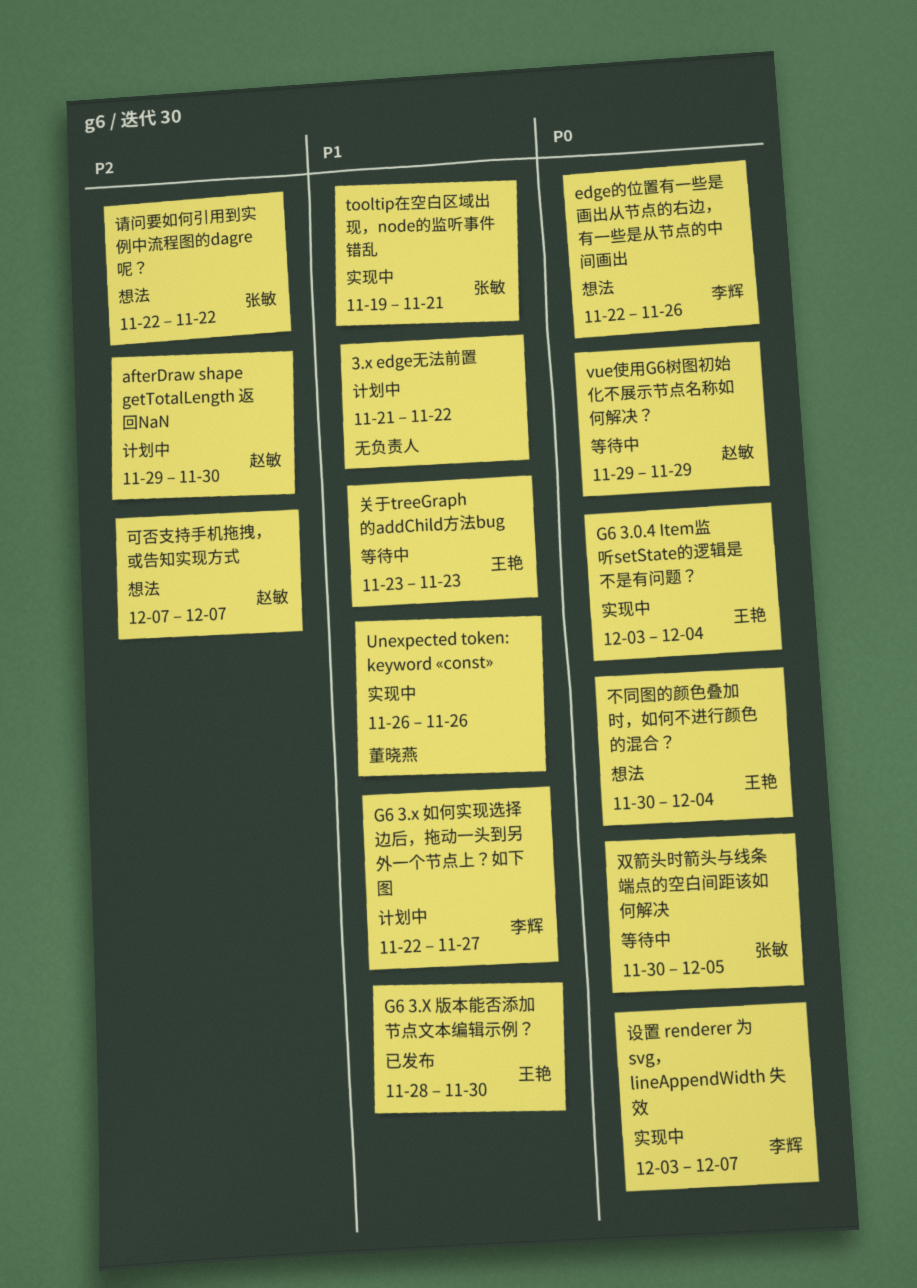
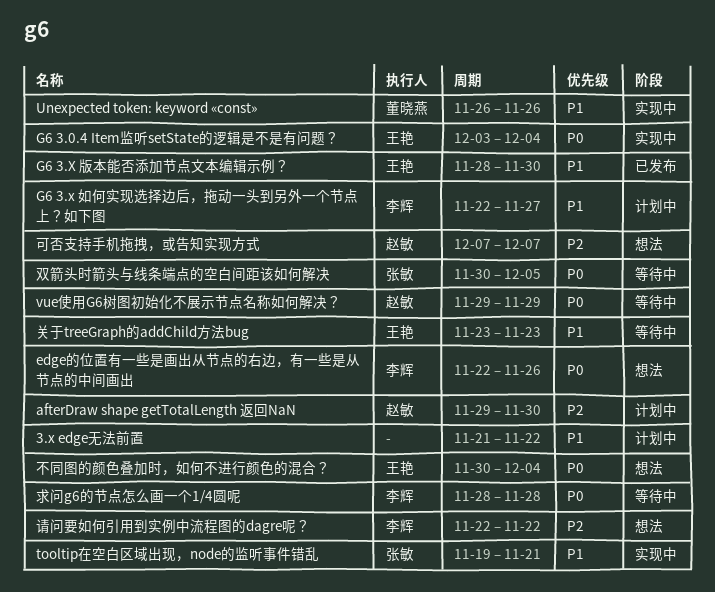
求问g6的节点怎么画一个1/4圆呢: none -> present
设置 renderer 为 svg， lineAppendWidth 失效: present -> none
请问要如何引用到实例中流程图的dagre呢？, owner: 张敏 -> 李辉

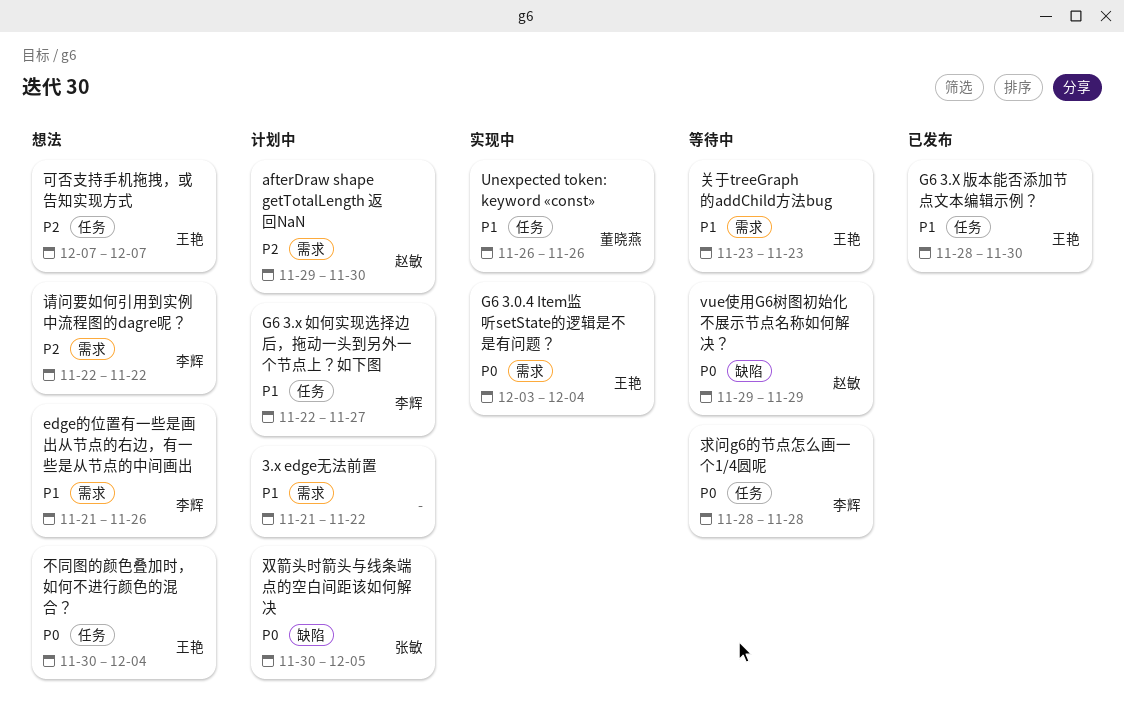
edge的位置有一些是画出从节点的右边，有一些是从节点的中间画出, priority: P0 -> P1
edge的位置有一些是画出从节点的右边，有一些是从节点的中间画出, start: Nov 22 -> Nov 21
tooltip在空白区域出现，node的监听事件错乱: present -> none
双箭头时箭头与线条端点的空白间距该如何解决, status: 等待中 -> 计划中
可否支持手机拖拽，或告知实现方式, owner: 赵敏 -> 王艳

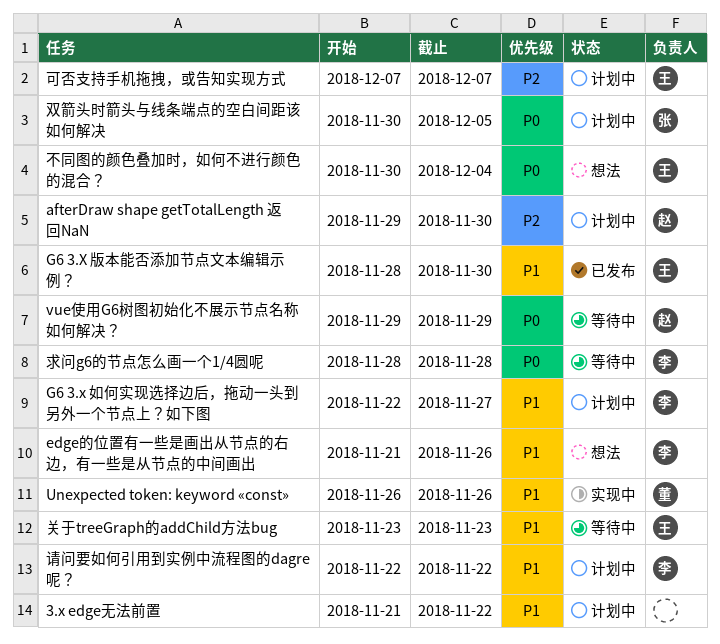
G6 3.0.4 Item监听setState的逻辑是不是有问题？: present -> none
可否支持手机拖拽，或告知实现方式, status: 想法 -> 计划中
请问要如何引用到实例中流程图的dagre呢？, status: 想法 -> 计划中
请问要如何引用到实例中流程图的dagre呢？, priority: P2 -> P1

